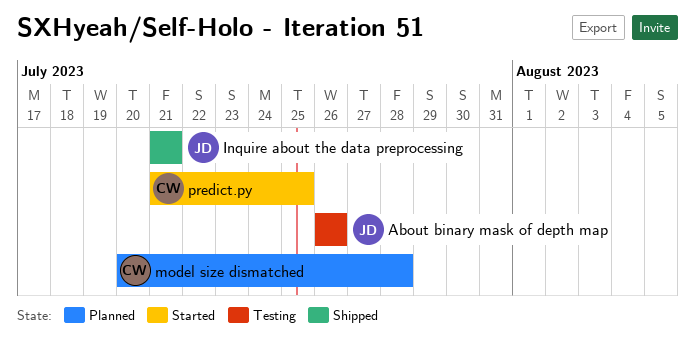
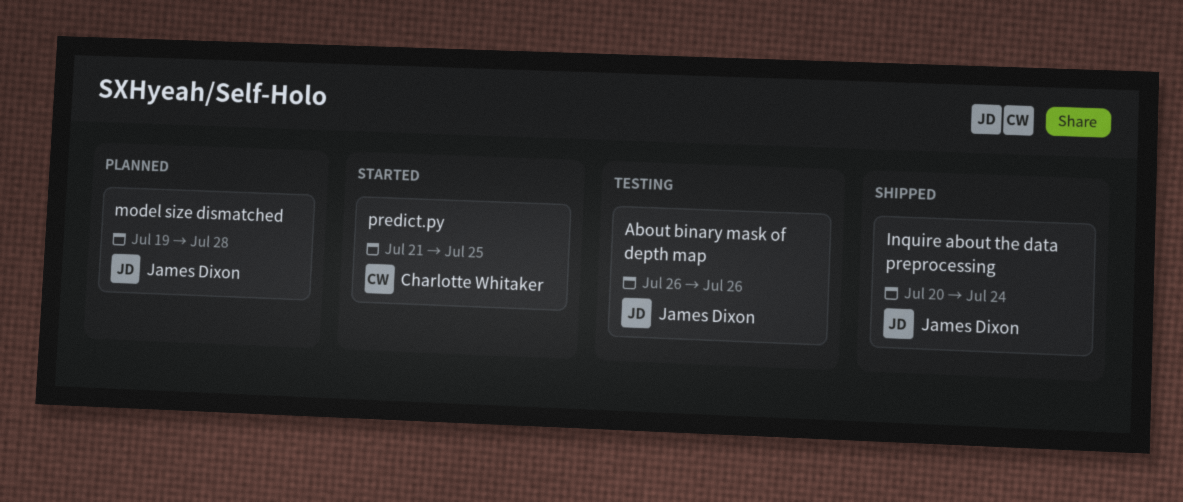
Inquire about the data preprocessing, start: Jul 21 -> Jul 20
Inquire about the data preprocessing, due: Jul 21 -> Jul 24
model size dismatched, owner: Charlotte Whitaker -> James Dixon
model size dismatched, start: Jul 20 -> Jul 19

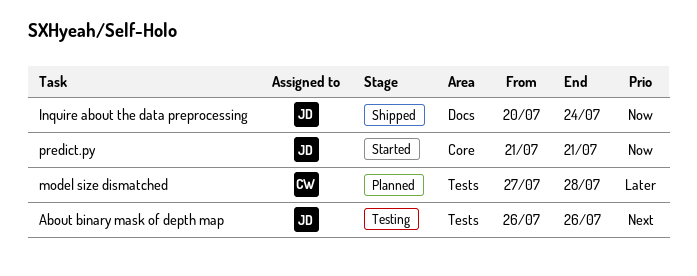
model size dismatched, owner: James Dixon -> Charlotte Whitaker
model size dismatched, start: Jul 19 -> Jul 27
predict.py, owner: Charlotte Whitaker -> James Dixon
predict.py, due: Jul 25 -> Jul 21

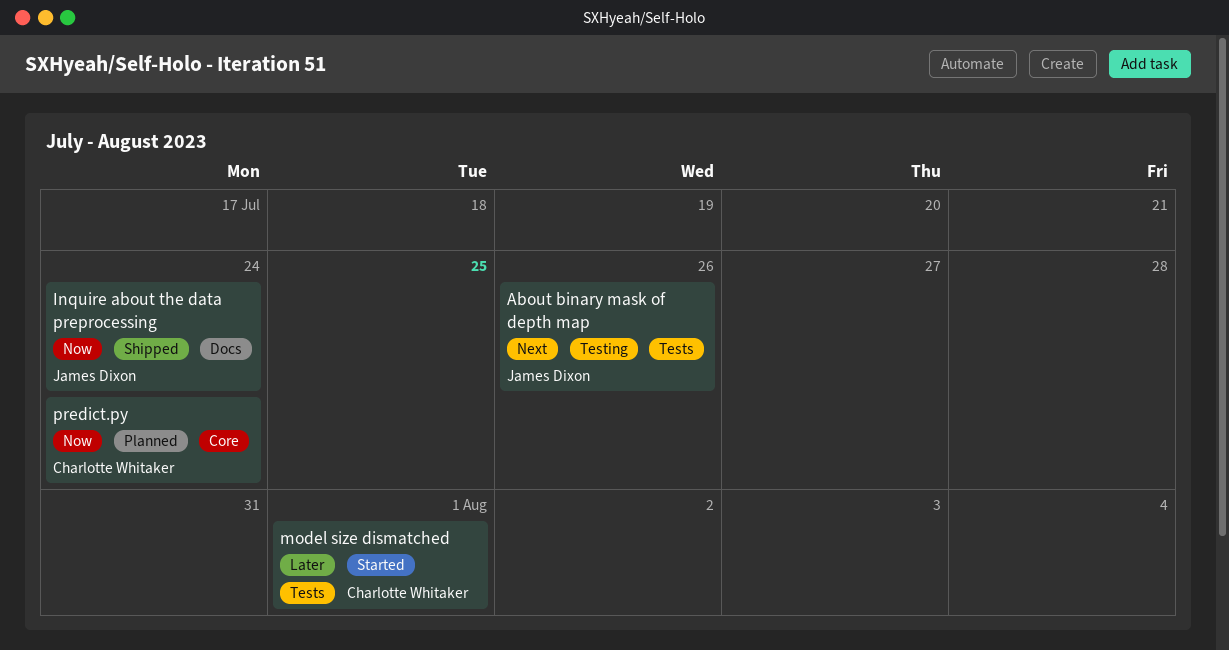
model size dismatched, status: Planned -> Started
model size dismatched, due: Jul 28 -> Aug 1
predict.py, status: Started -> Planned
predict.py, owner: James Dixon -> Charlotte Whitaker
predict.py, due: Jul 21 -> Jul 24

